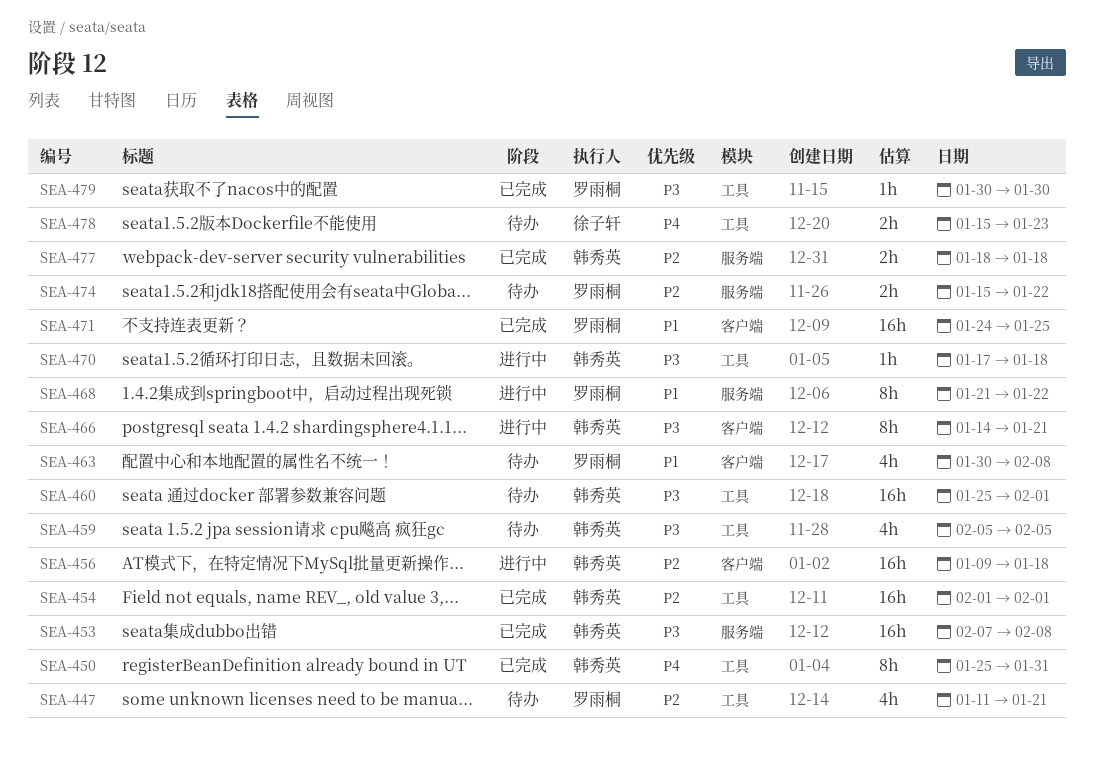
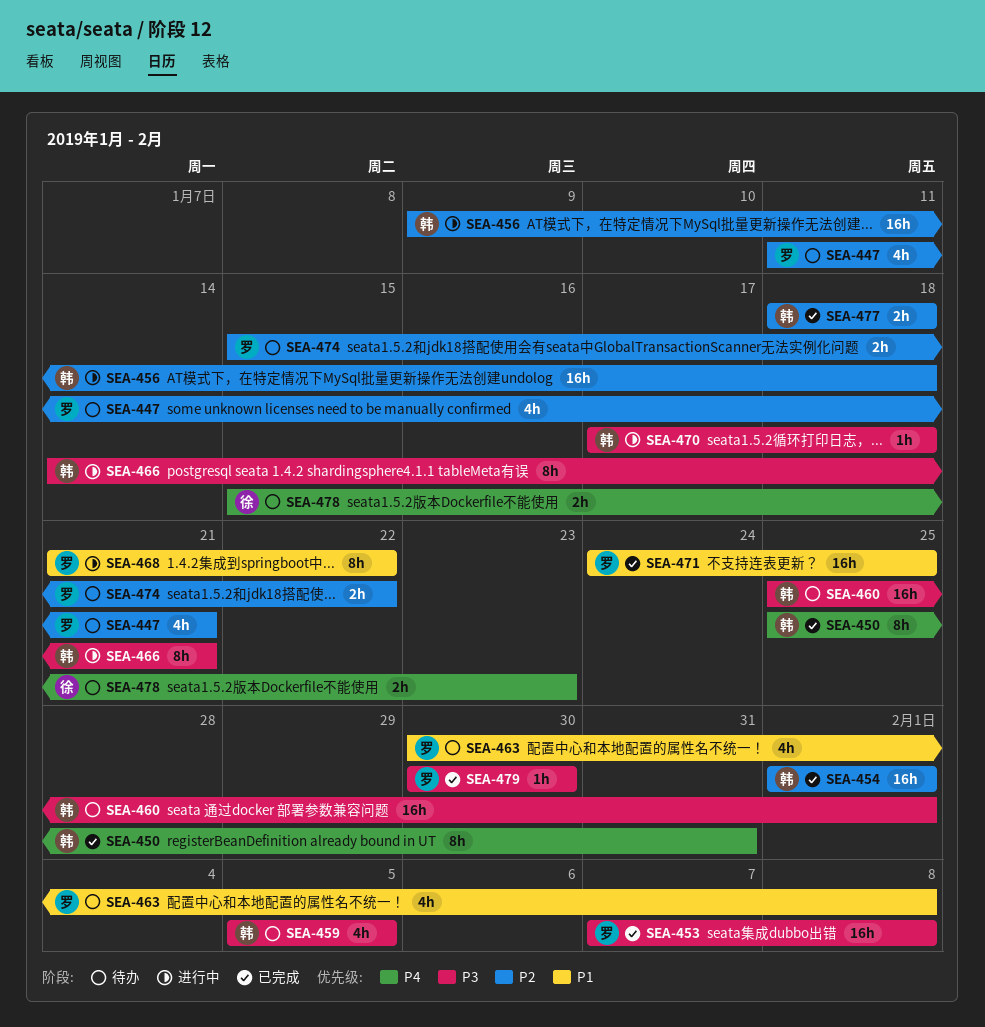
SEA-453, owner: 韩秀英 -> 罗雨桐

